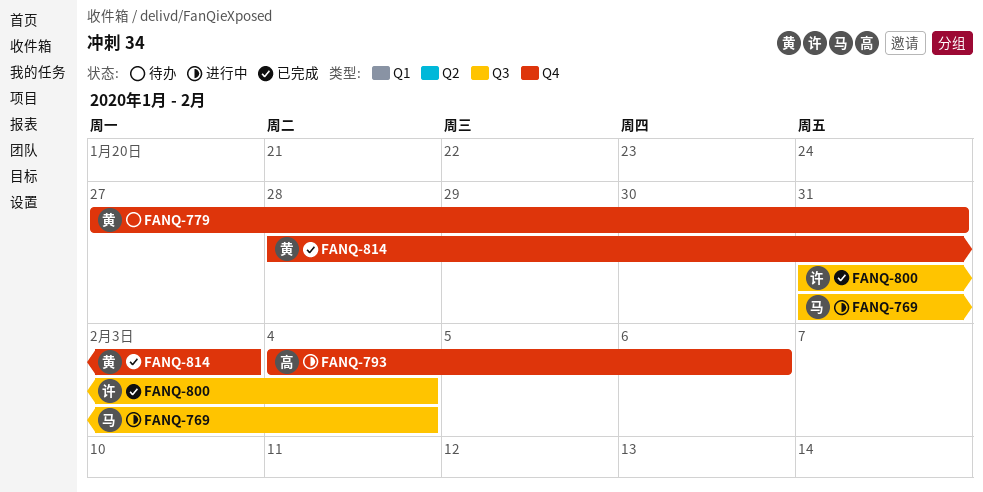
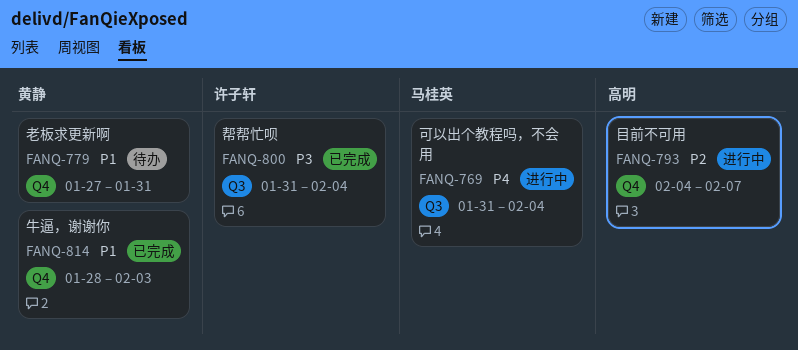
FANQ-793, due: Feb 6 -> Feb 7

